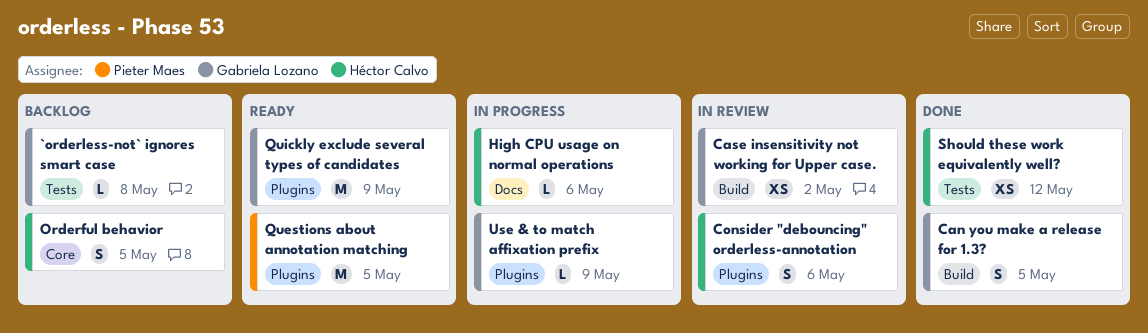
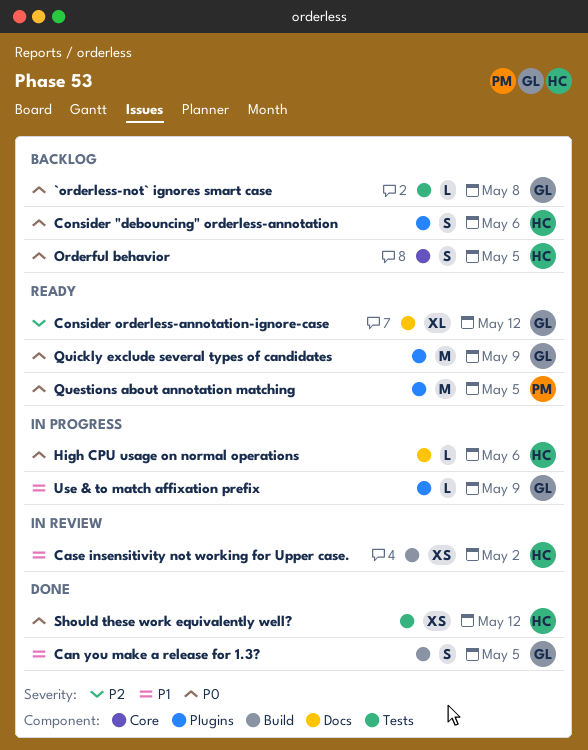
Case insensitivity not working for Upper case., owner: Gabriela Lozano -> Héctor Calvo
Consider "debouncing" orderless-annotation, status: In review -> Backlog
Consider orderless-annotation-ignore-case: none -> present

